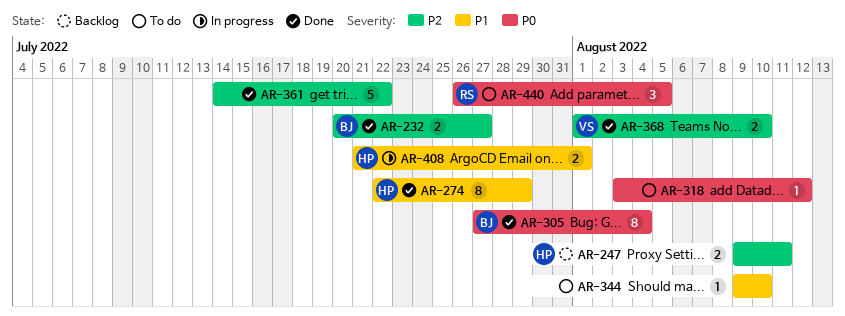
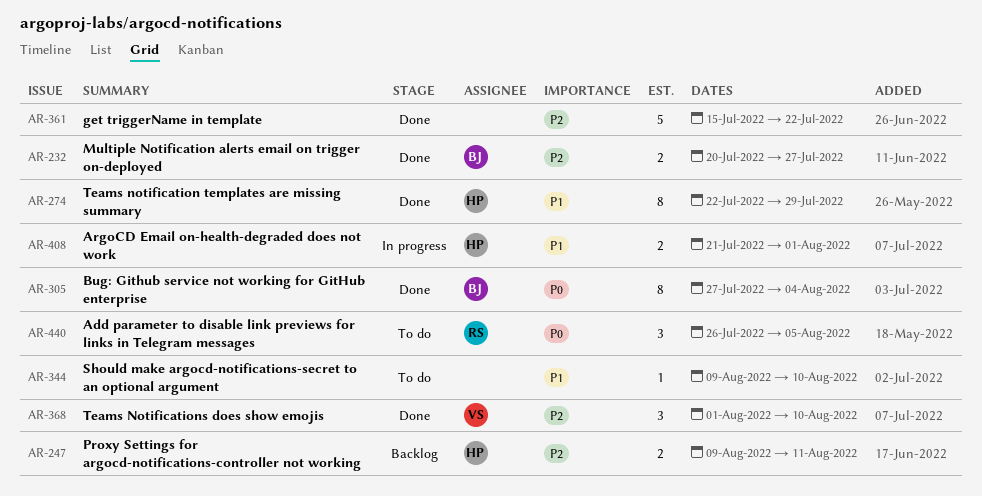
AR-318: present -> none
AR-361, start: Jul 14 -> Jul 15
AR-368, estimate: 2 -> 3

